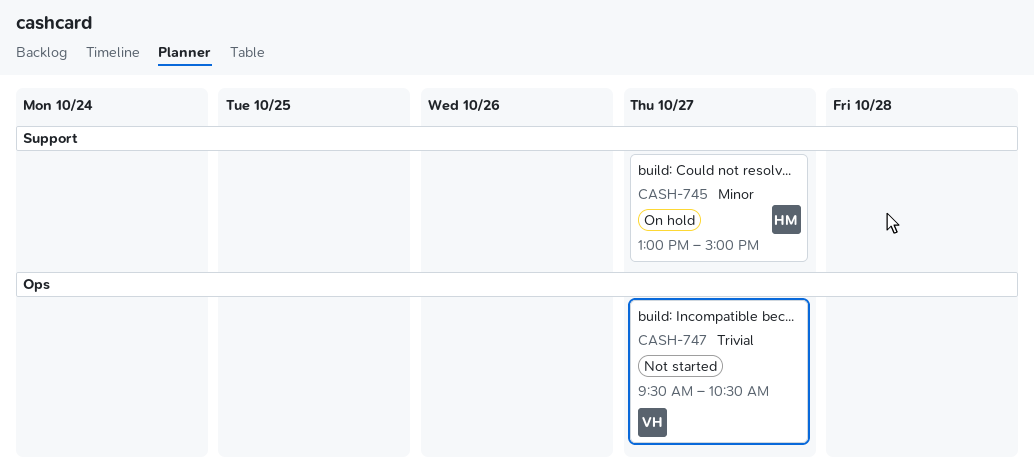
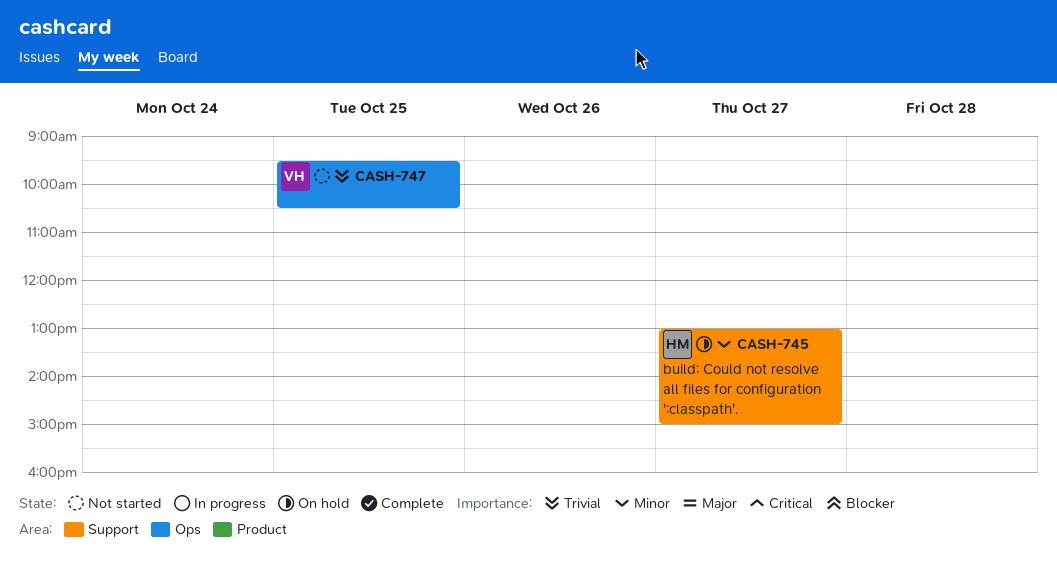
CASH-747, day: Oct 27 -> Oct 25

